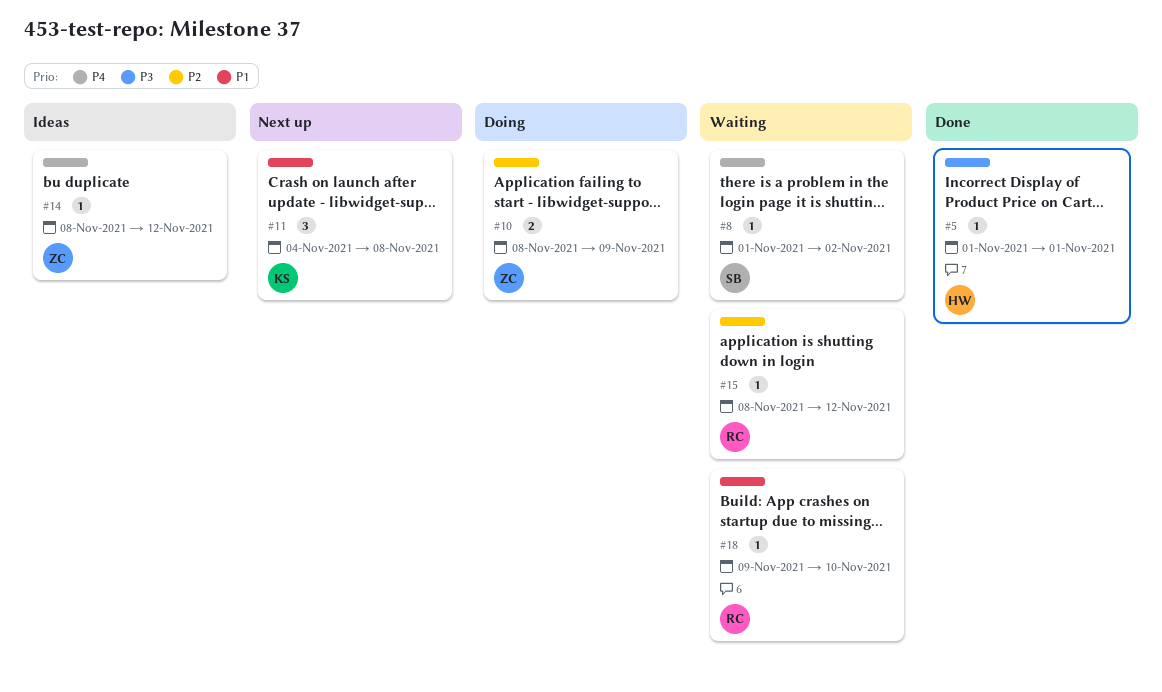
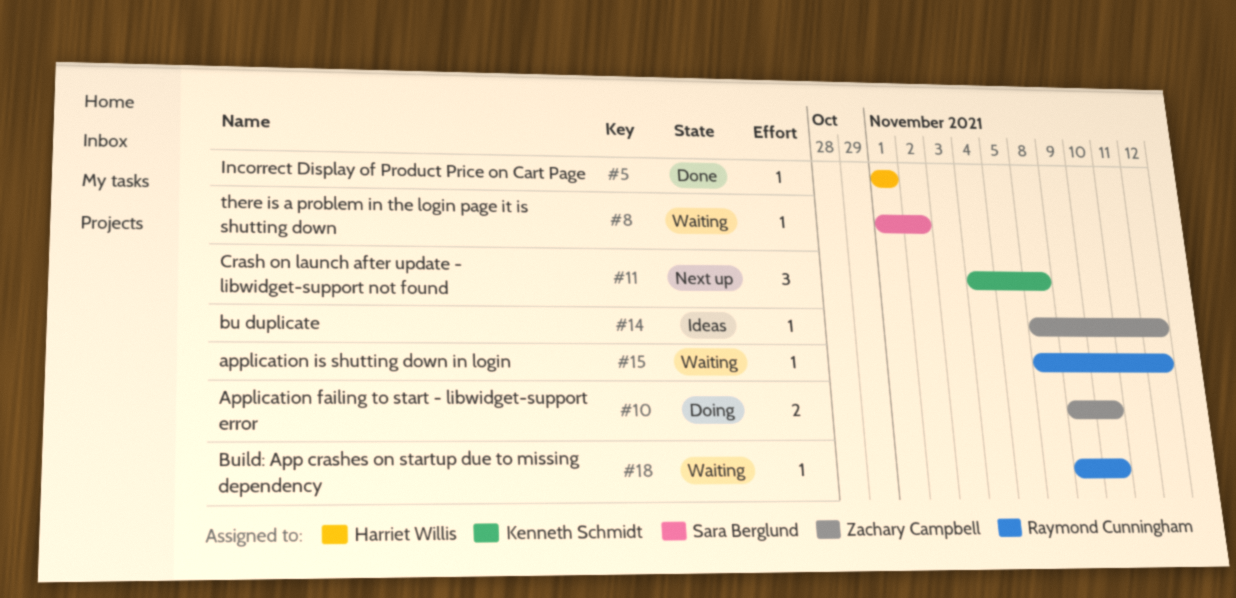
#10, start: Nov 8 -> Nov 9
#10, due: Nov 9 -> Nov 10

